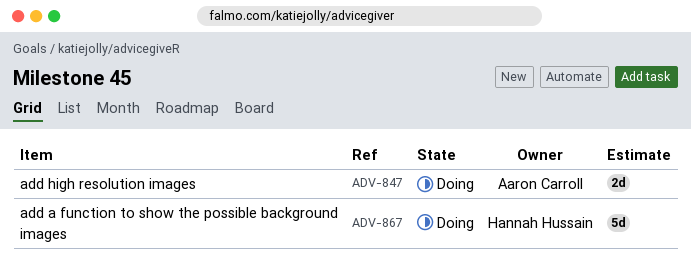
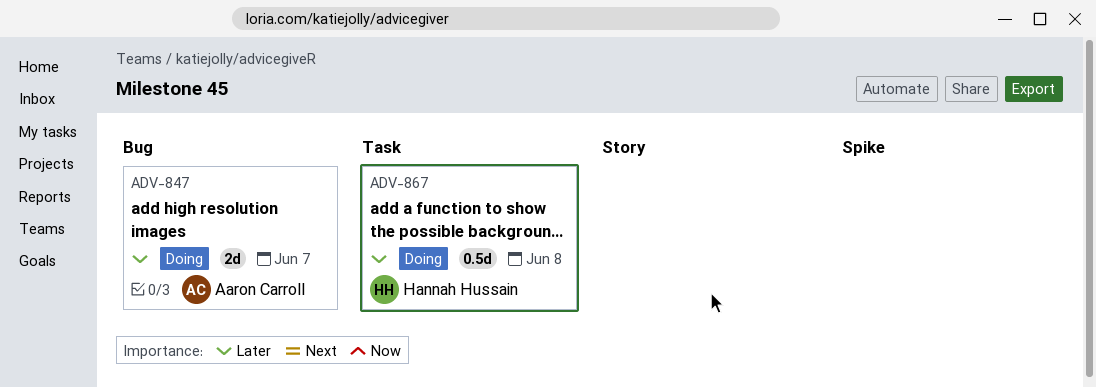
ADV-867, estimate: 5d -> 0.5d

